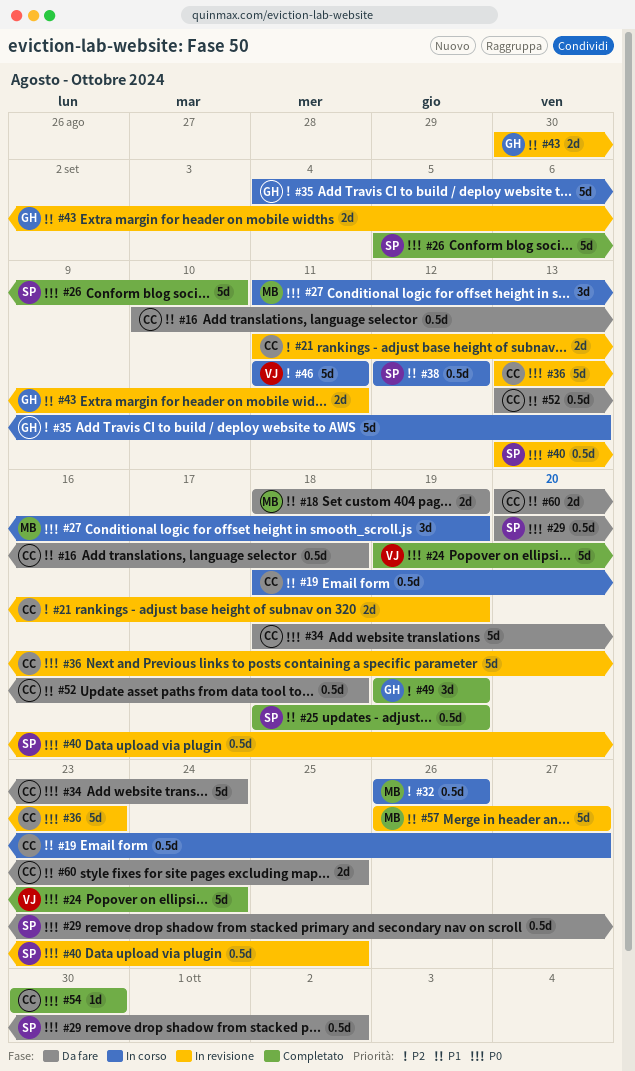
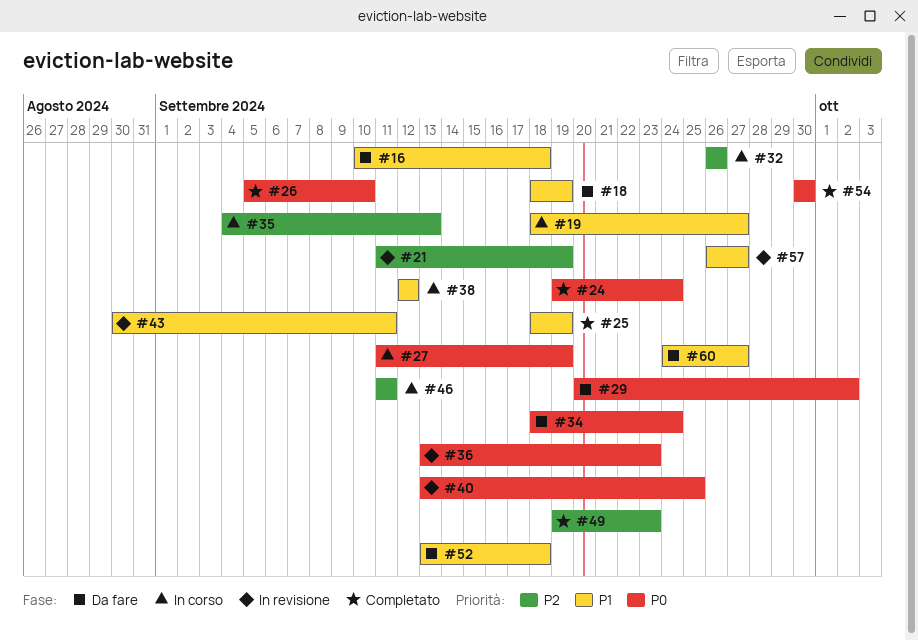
#49, due: Sep 19 -> Sep 23
#60, start: Sep 20 -> Sep 24
#60, due: Sep 25 -> Sep 27

